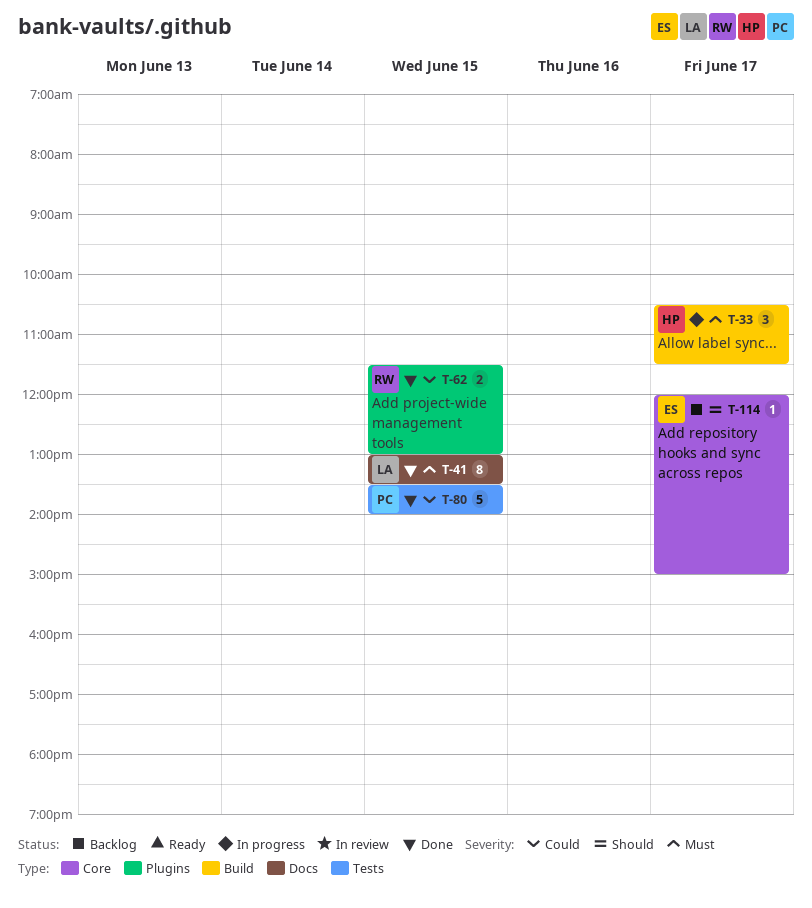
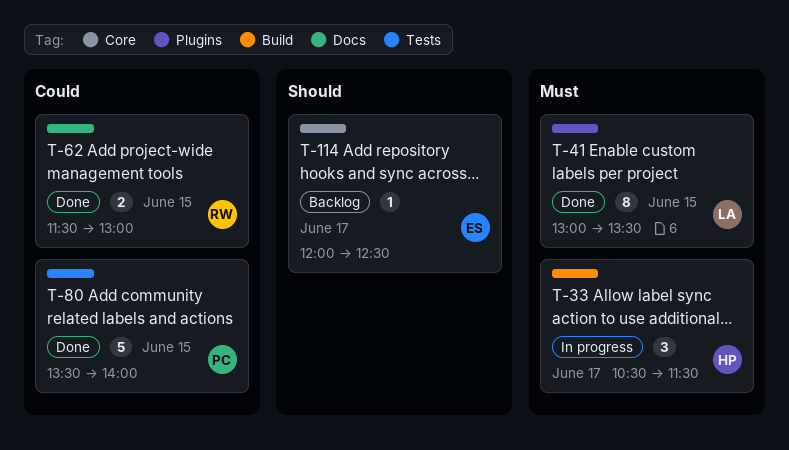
T-41, label: Docs -> Plugins
T-62, label: Plugins -> Docs
T-114, ends: 15:00 -> 12:30

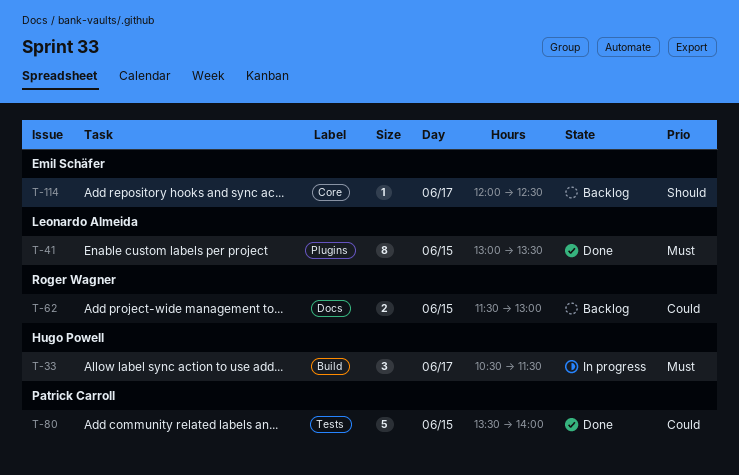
T-62, status: Done -> Backlog

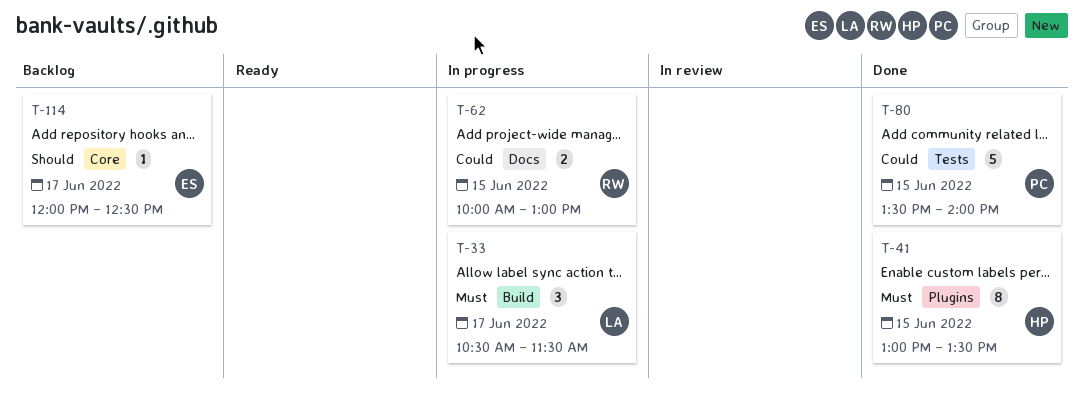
T-33, owner: Hugo Powell -> Leonardo Almeida
T-41, owner: Leonardo Almeida -> Hugo Powell
T-62, status: Backlog -> In progress
T-62, begins: 11:30 -> 10:00

